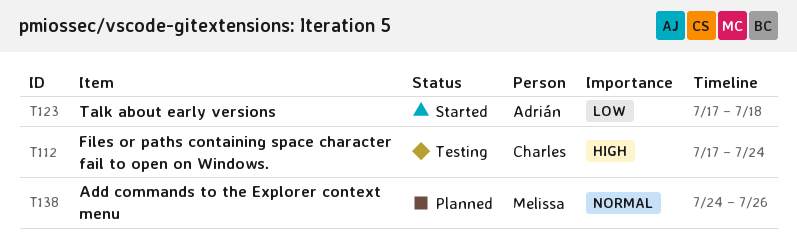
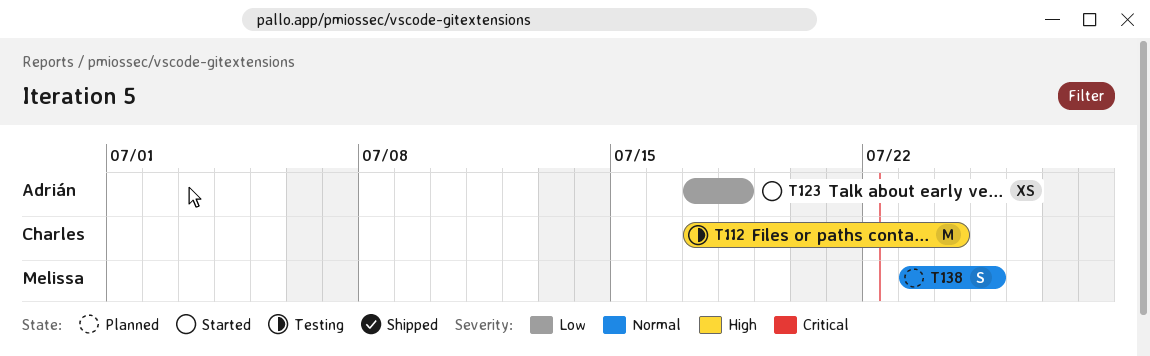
T138, start: Jul 24 -> Jul 23
T138, due: Jul 26 -> Jul 25

